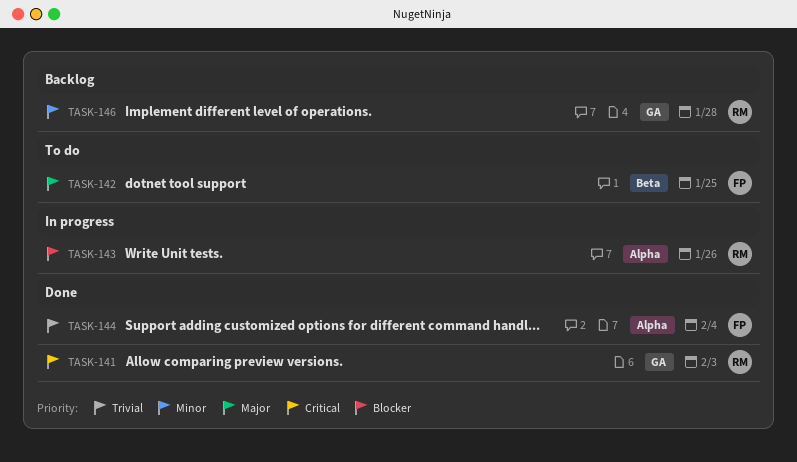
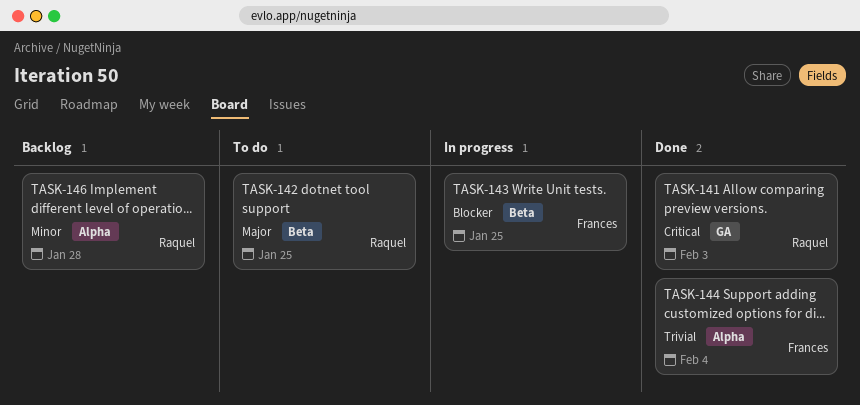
TASK-142, owner: Frances -> Raquel
TASK-143, owner: Raquel -> Frances
TASK-143, label: Alpha -> Beta
TASK-143, due: Jan 26 -> Jan 25
TASK-146, label: GA -> Alpha

